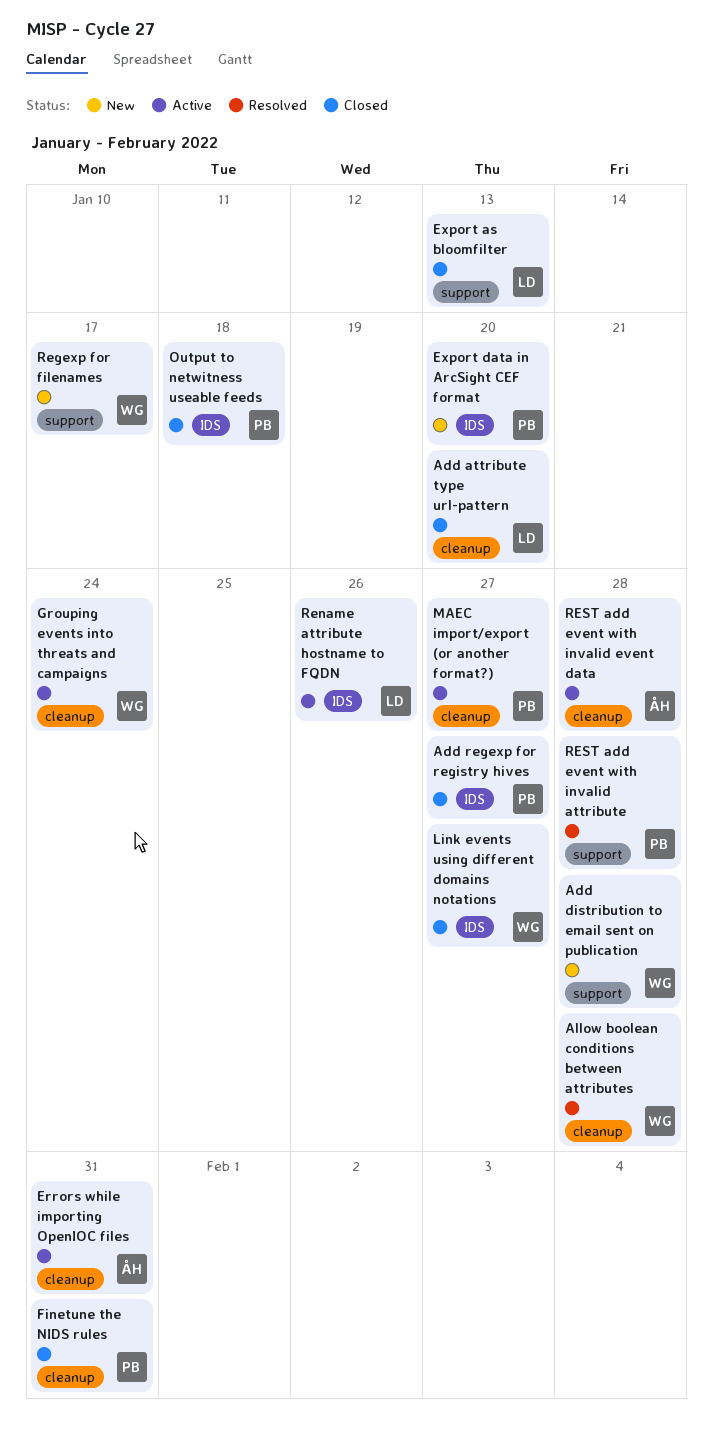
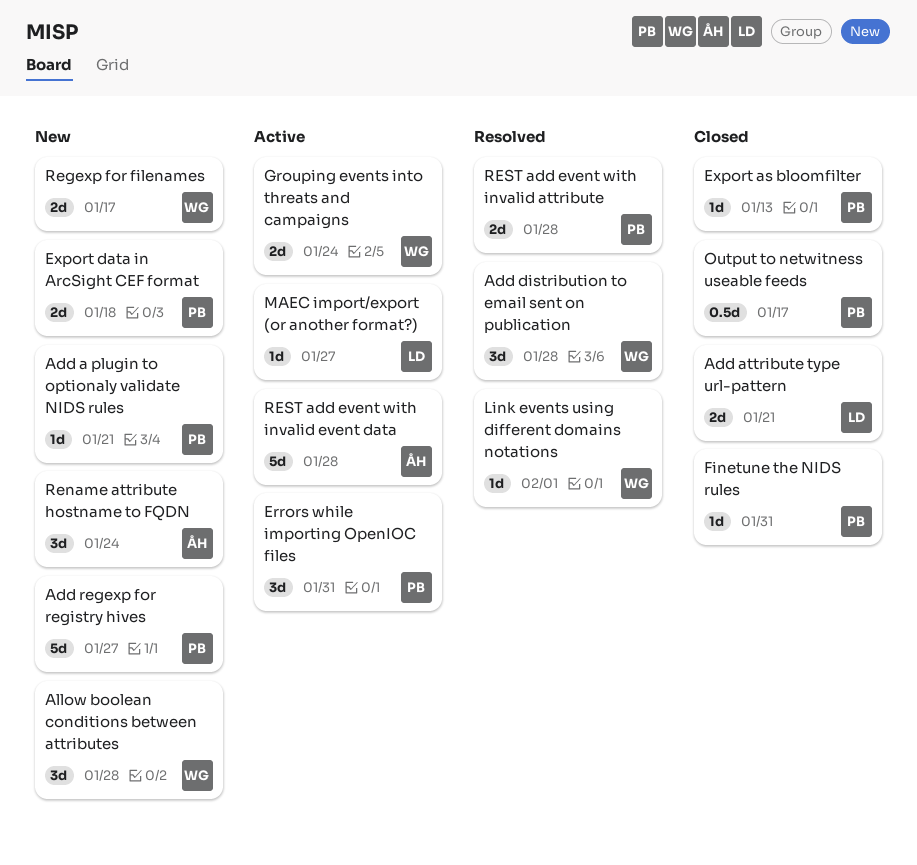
Add a plugin to optionaly validate NIDS rules: none -> present
Add attribute type url-pattern, due: Jan 20 -> Jan 21
Add distribution to email sent on publication, status: New -> Resolved
Add regexp for registry hives, status: Closed -> New
Allow boolean conditions between attributes, status: Resolved -> New
Errors while importing OpenIOC files, owner: ÅH -> PB
Export as bloomfilter, owner: LD -> PB
Export data in ArcSight CEF format, due: Jan 20 -> Jan 18
Link events using different domains notations, status: Closed -> Resolved
Link events using different domains notations, due: Jan 27 -> Feb 1
MAEC import/export (or another format?), owner: PB -> LD
Output to netwitness useable feeds, due: Jan 18 -> Jan 17
Rename attribute hostname to FQDN, status: Active -> New
Rename attribute hostname to FQDN, owner: LD -> ÅH
Rename attribute hostname to FQDN, due: Jan 26 -> Jan 24

